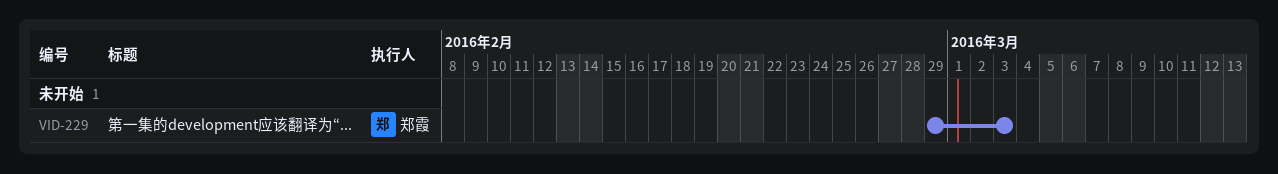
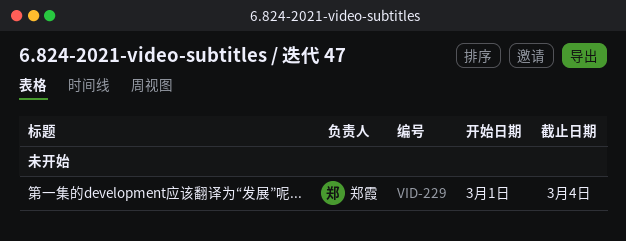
VID-229, start: Feb 29 -> Mar 1
VID-229, due: Mar 3 -> Mar 4

